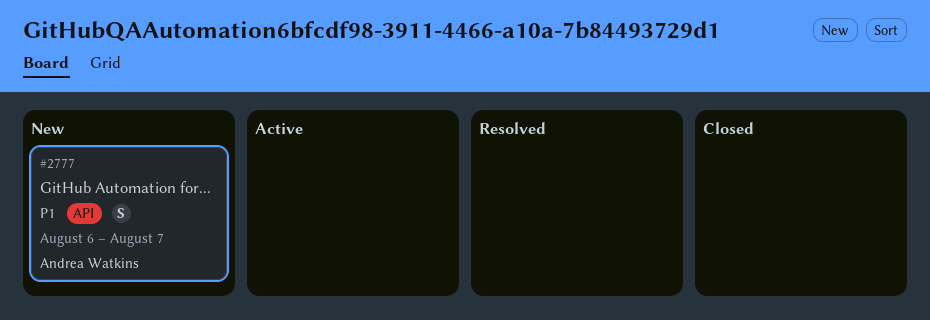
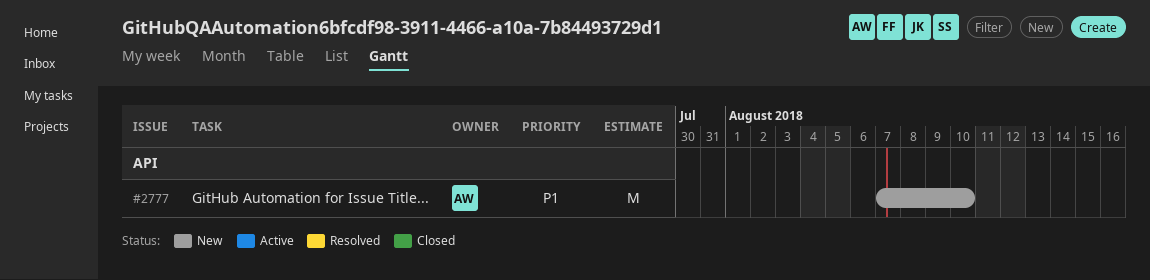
#2777, estimate: S -> M
#2777, start: Aug 6 -> Aug 7
#2777, due: Aug 7 -> Aug 10

